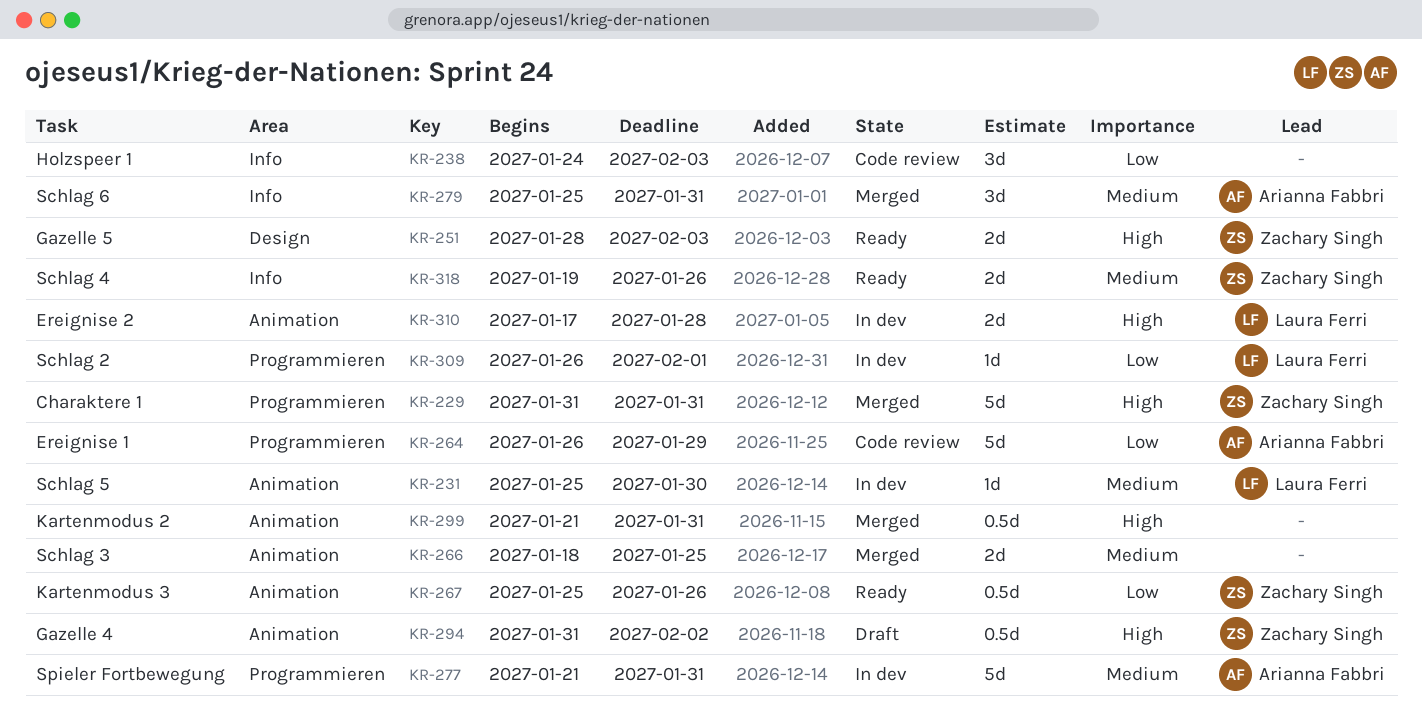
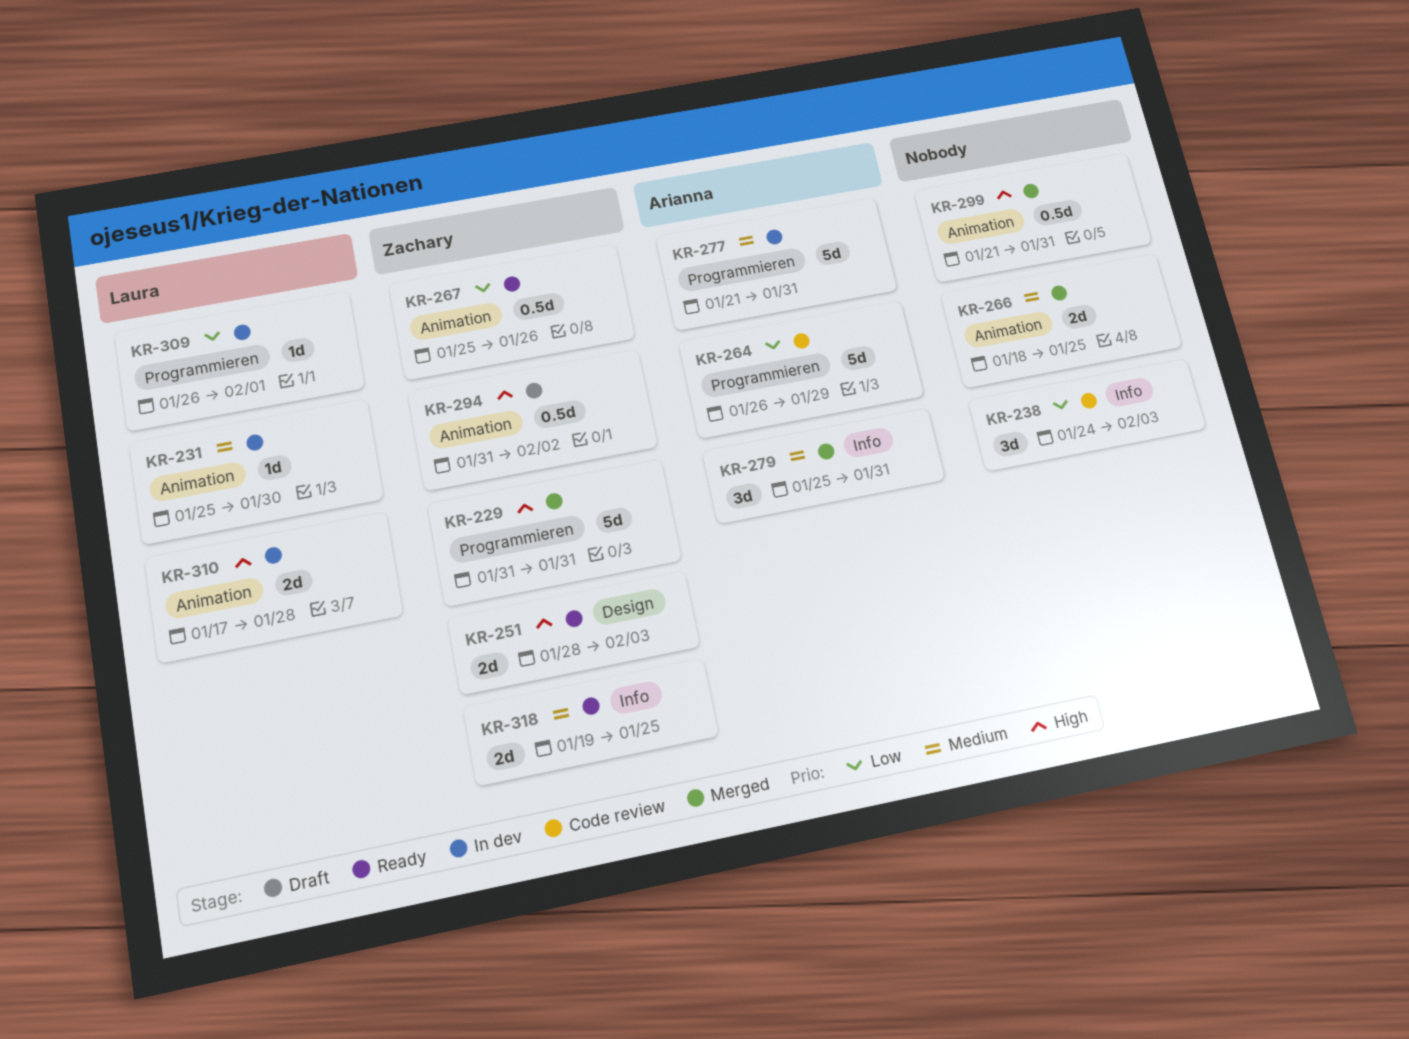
KR-318, due: Jan 26 -> Jan 25

